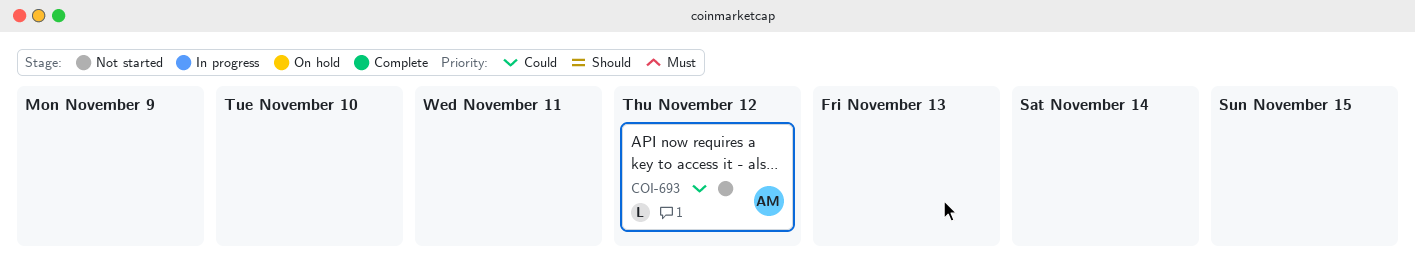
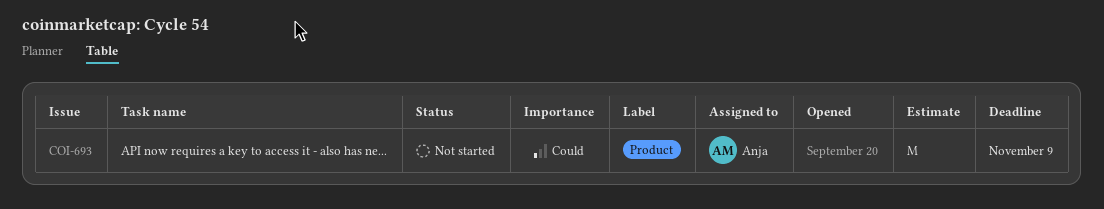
COI-693, estimate: L -> M
COI-693, due: Nov 12 -> Nov 9

